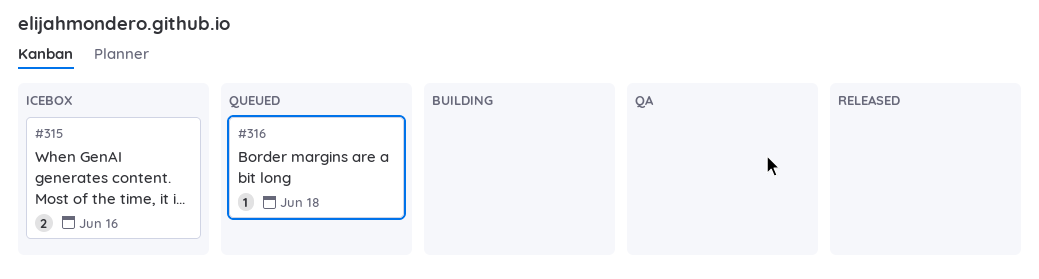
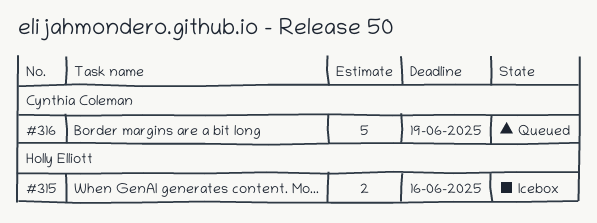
#316, estimate: 1 -> 5
#316, due: Jun 18 -> Jun 19

